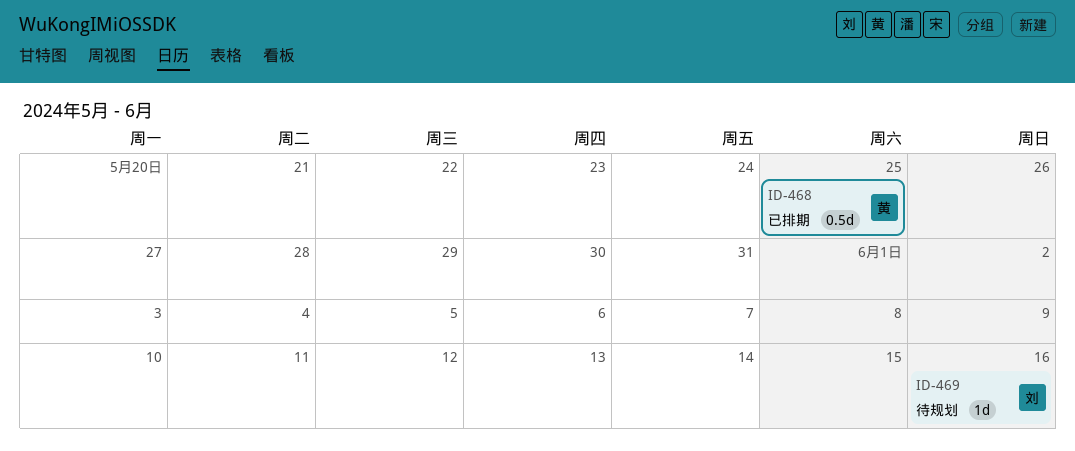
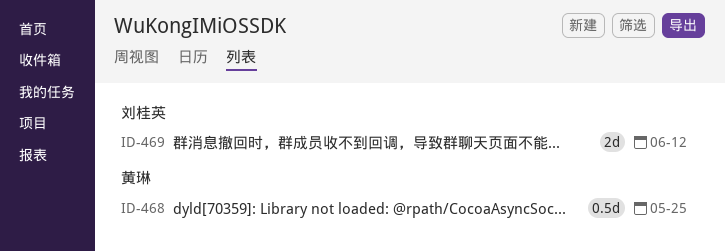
ID-469, estimate: 1d -> 2d
ID-469, due: Jun 16 -> Jun 12

